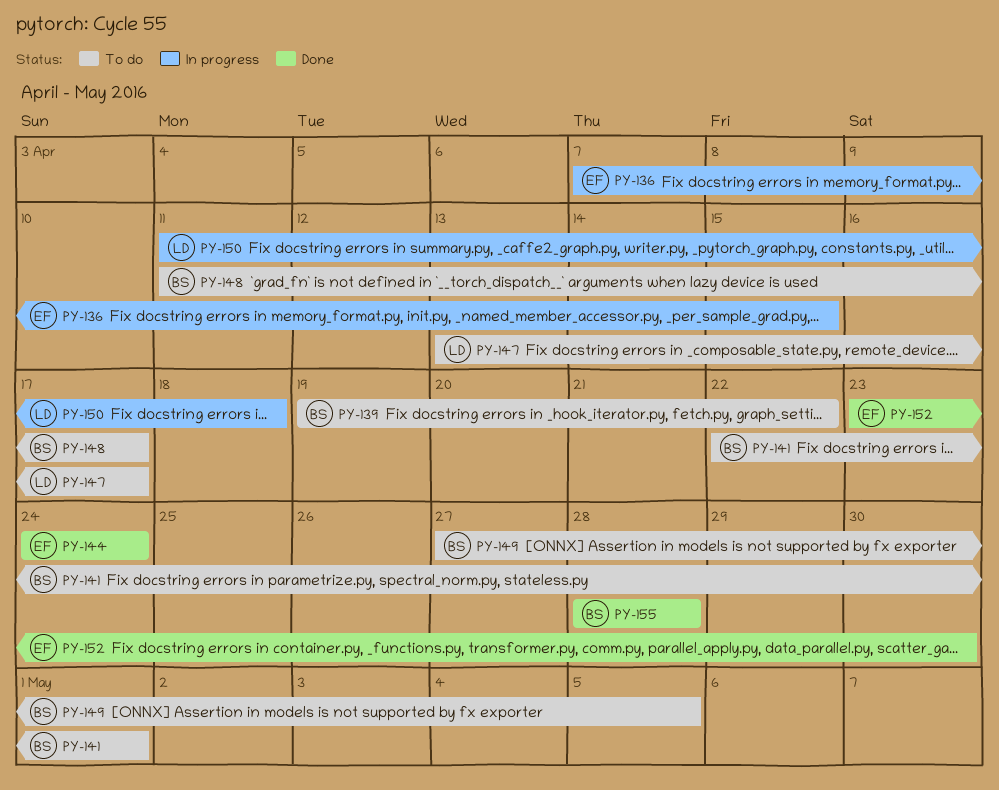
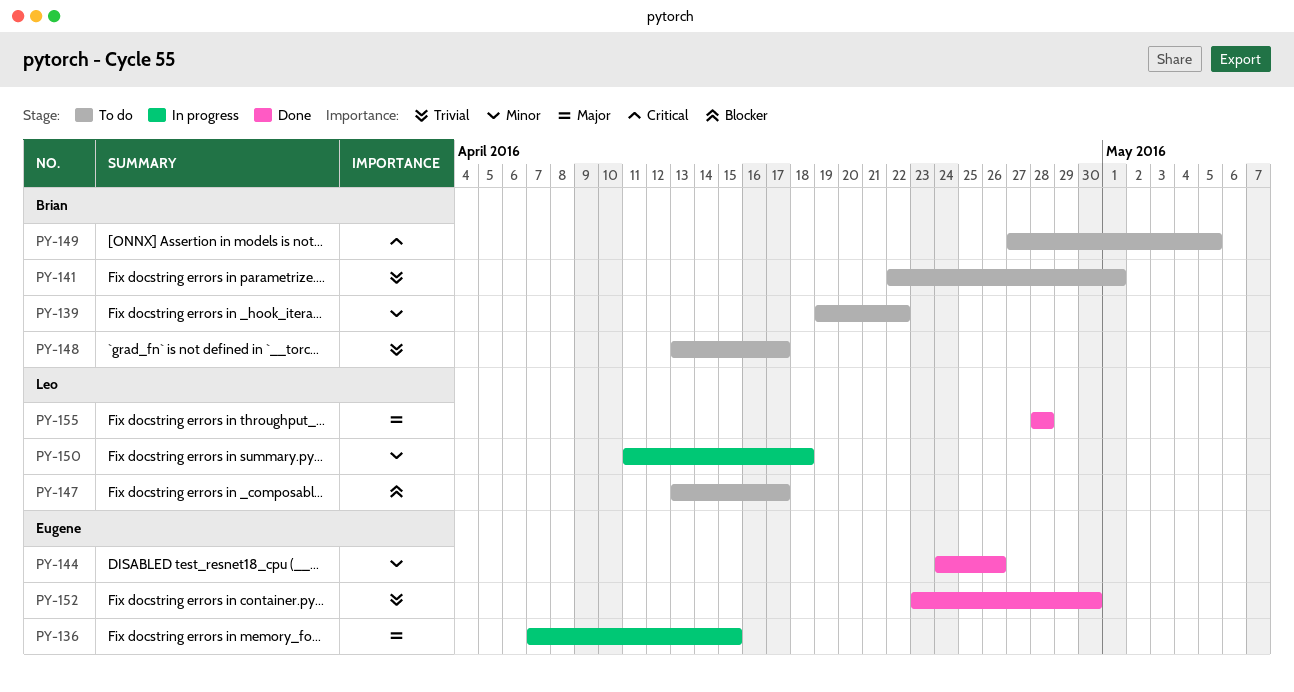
PY-144, due: Apr 24 -> Apr 26
PY-148, start: Apr 11 -> Apr 13
PY-155, owner: Brian -> Leo

